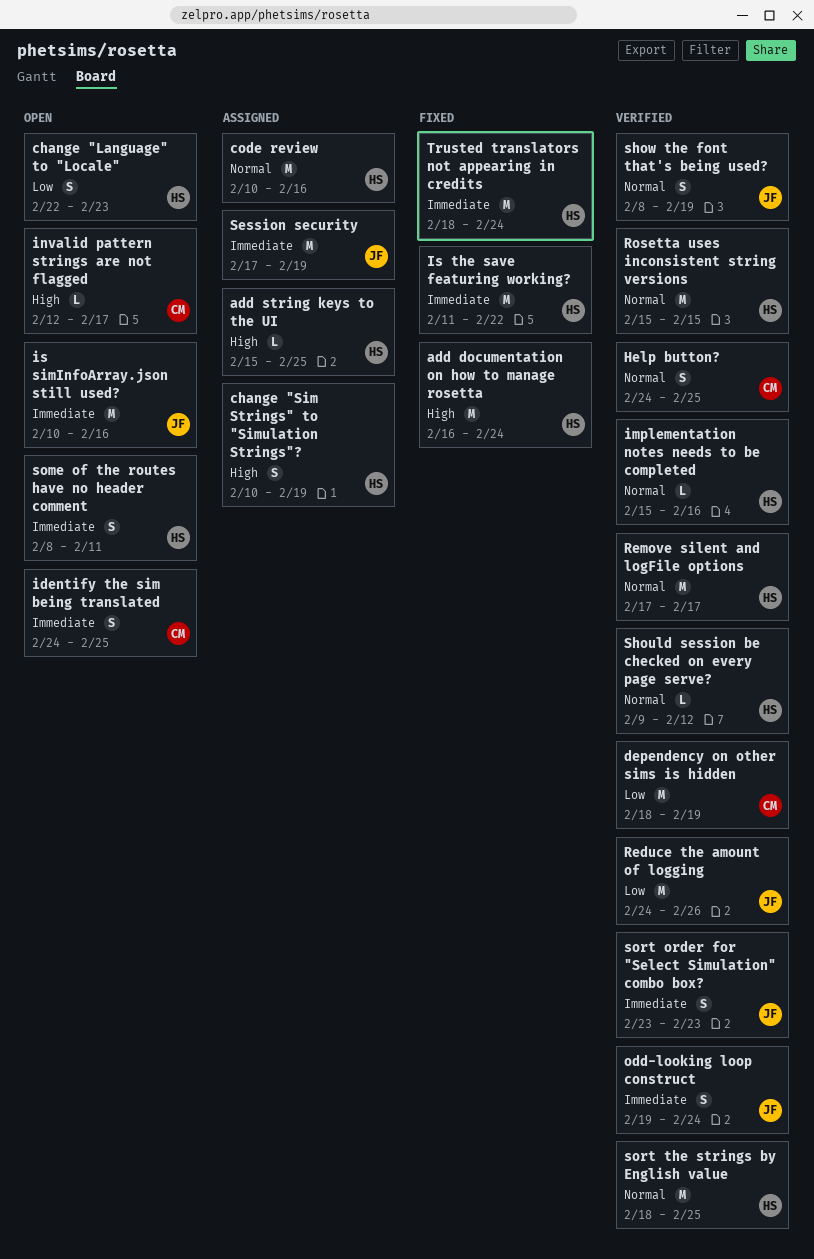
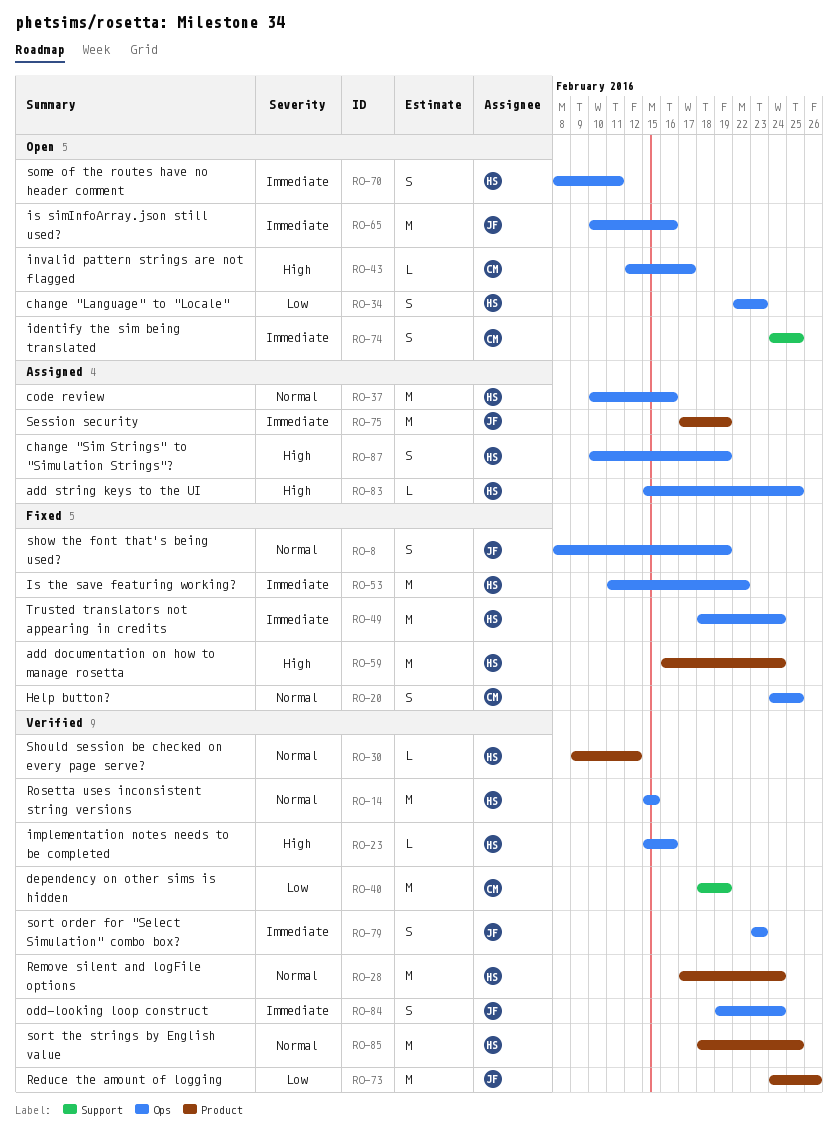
Help button?, status: Verified -> Fixed
implementation notes needs to be completed, priority: Normal -> High
Remove silent and logFile options, due: Feb 17 -> Feb 24
show the font that's being used?, status: Verified -> Fixed

